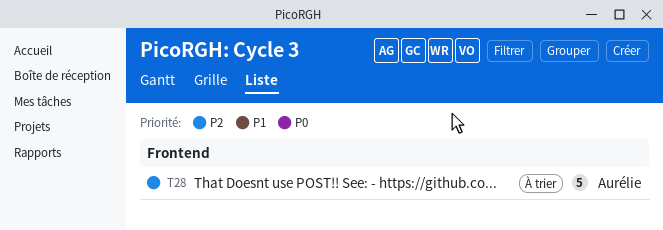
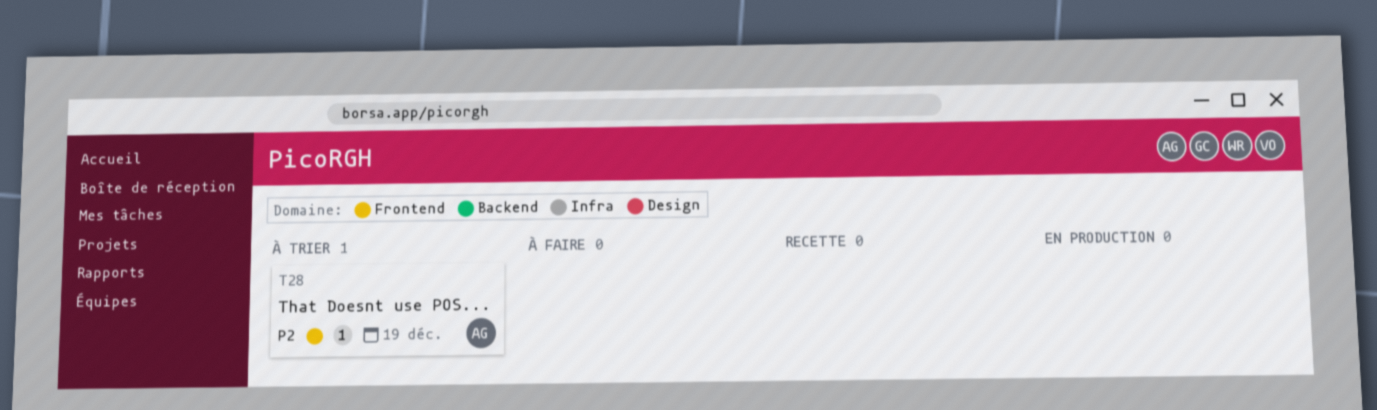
T28, estimate: 5 -> 1

